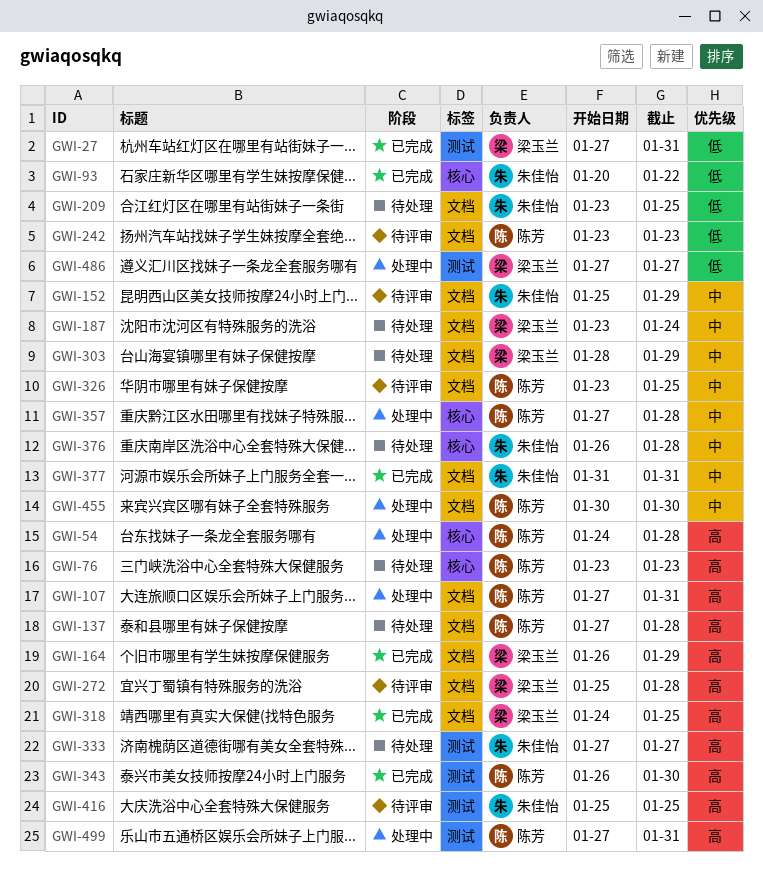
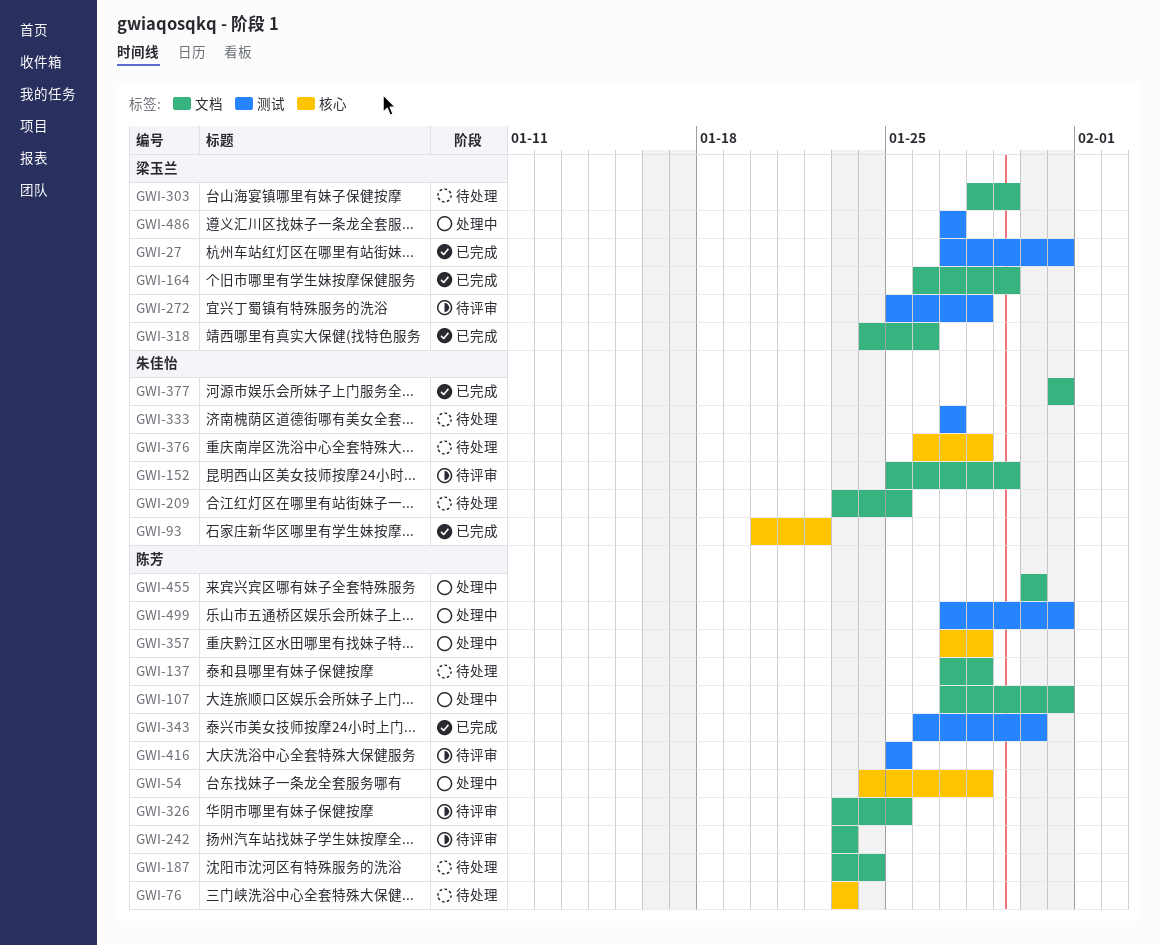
GWI-187, owner: 梁玉兰 -> 陈芳
GWI-272, label: 文档 -> 测试
GWI-318, due: Jan 25 -> Jan 26
GWI-416, owner: 朱佳怡 -> 陈芳

